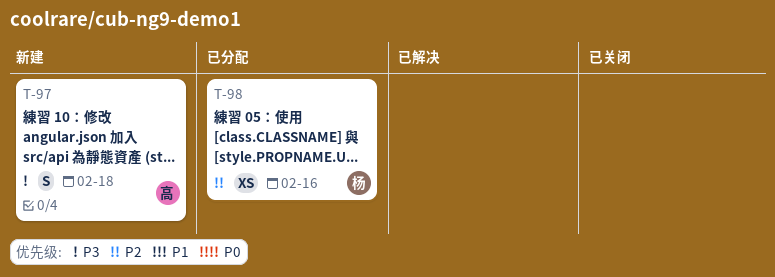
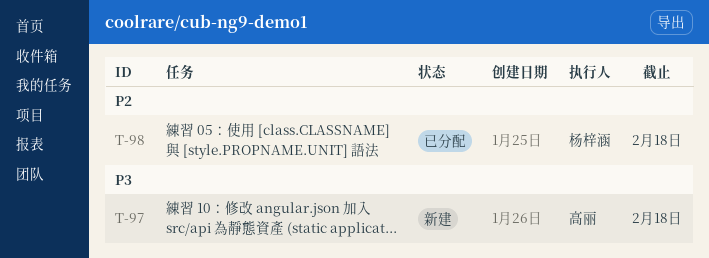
T-98, due: Feb 16 -> Feb 18

